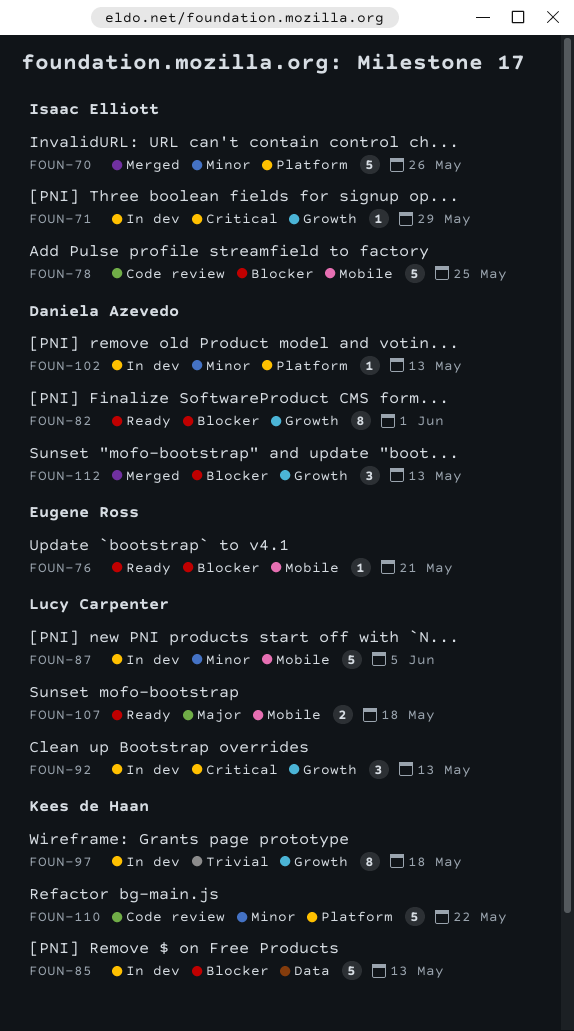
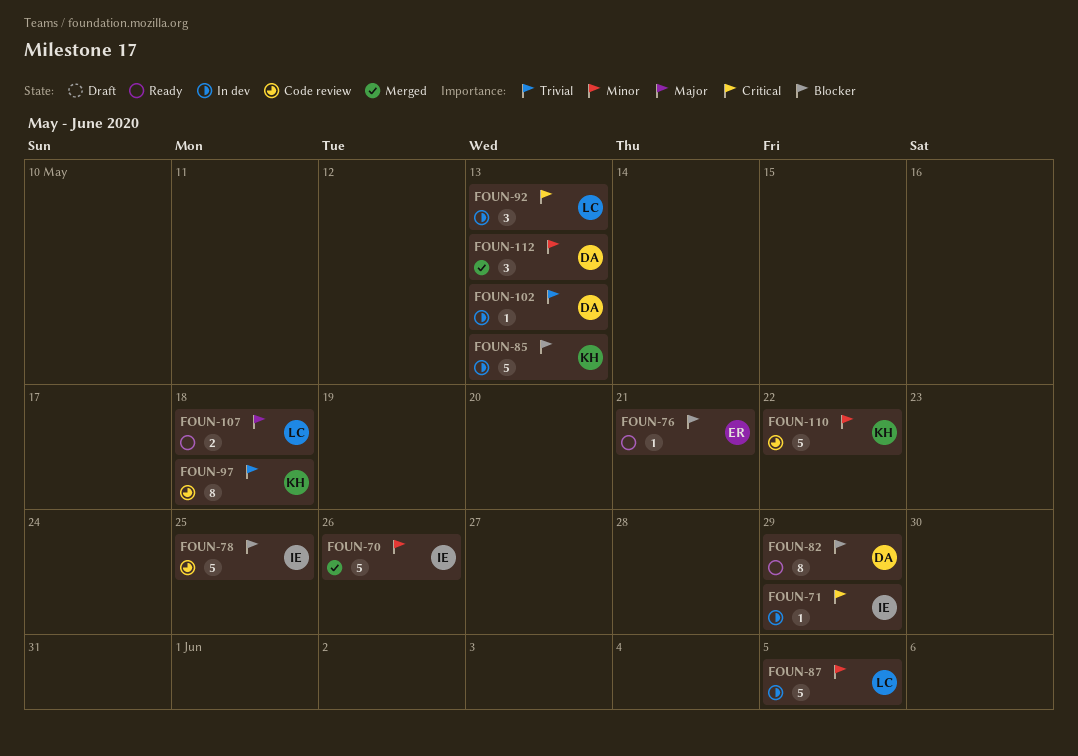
FOUN-82, due: Jun 1 -> May 29
FOUN-97, status: In dev -> Code review
FOUN-102, priority: Minor -> Trivial
FOUN-112, priority: Blocker -> Minor

